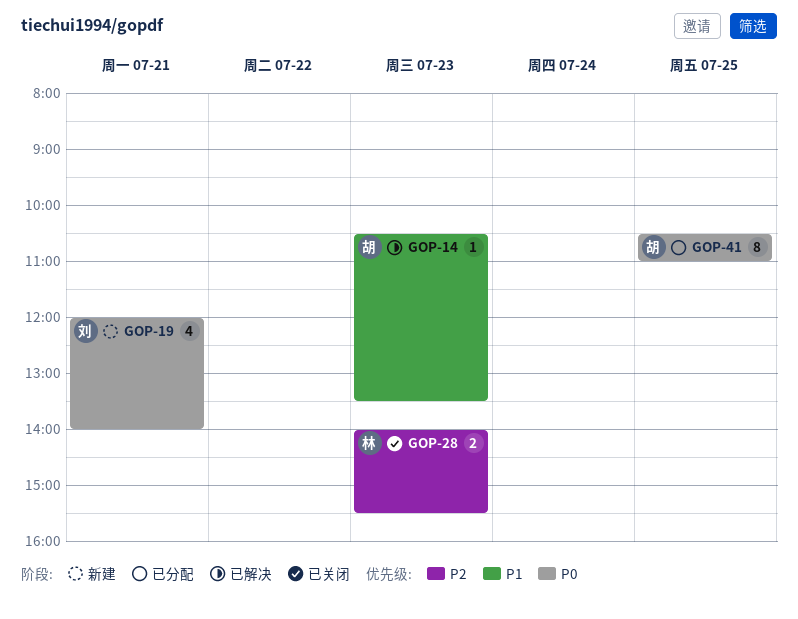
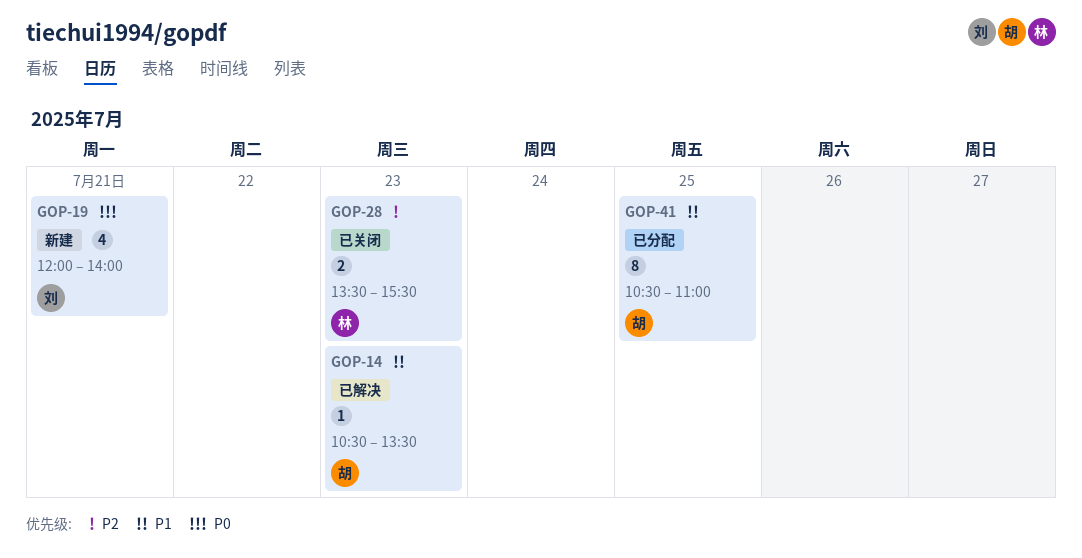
GOP-28, begins: 14:00 -> 13:30
GOP-41, priority: P0 -> P1

